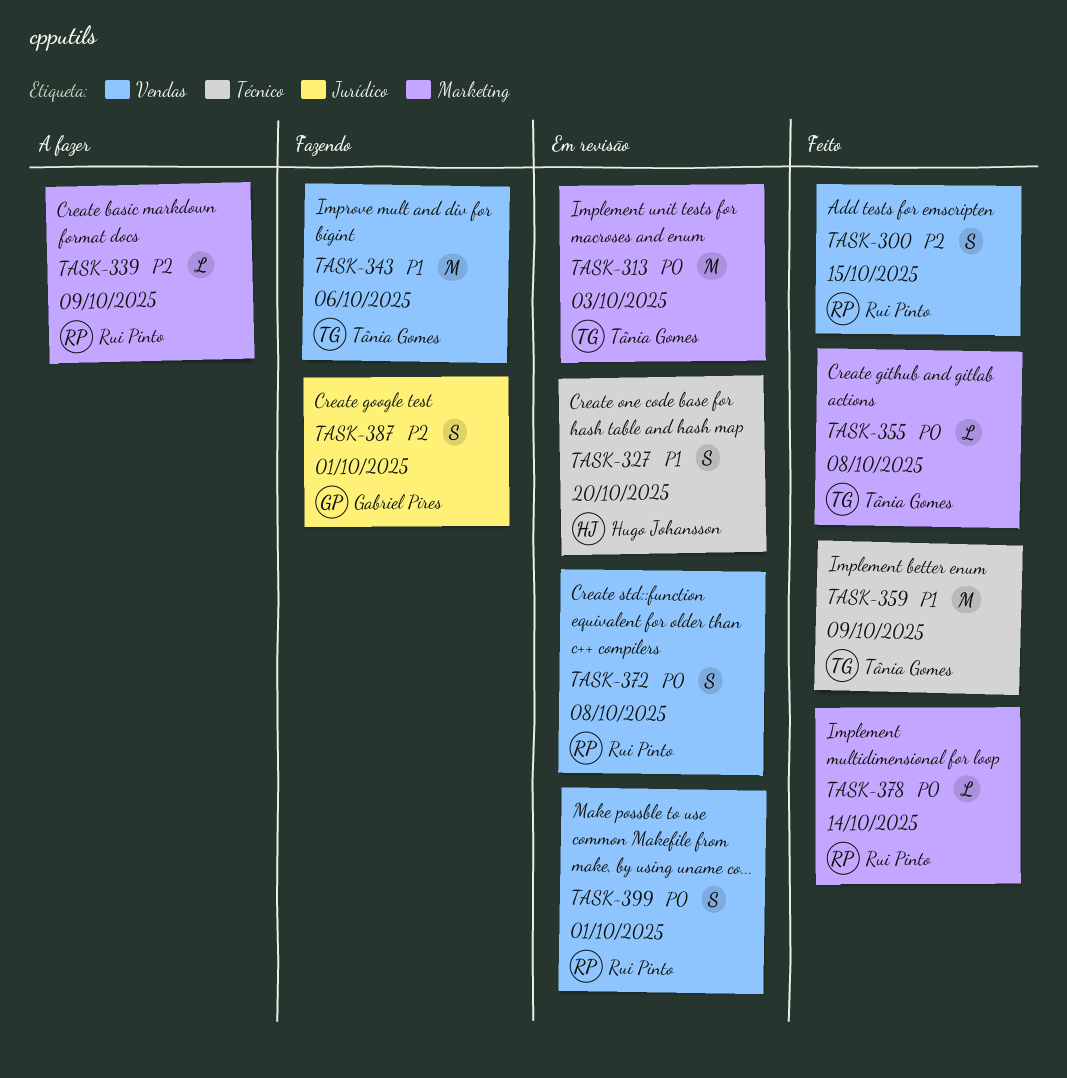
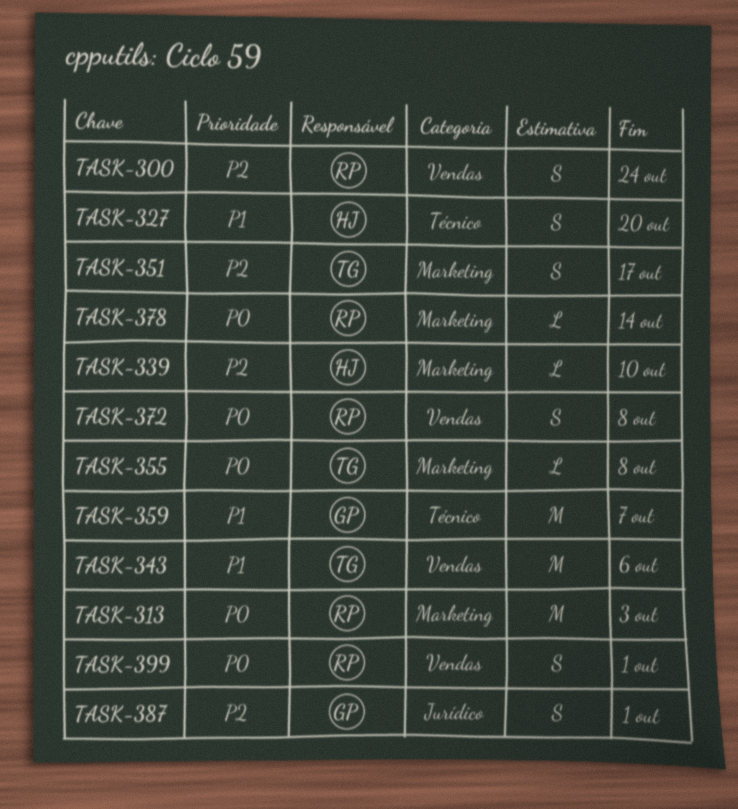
TASK-300, due: Oct 15 -> Oct 24
TASK-313, owner: Tânia Gomes -> Rui Pinto
TASK-339, owner: Rui Pinto -> Hugo Johansson
TASK-339, due: Oct 9 -> Oct 10
TASK-351: none -> present
TASK-359, owner: Tânia Gomes -> Gabriel Pires
TASK-359, due: Oct 9 -> Oct 7

